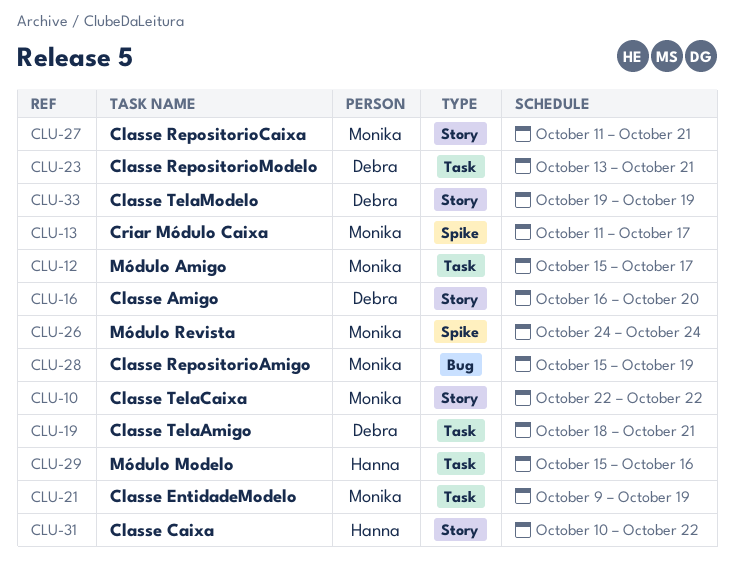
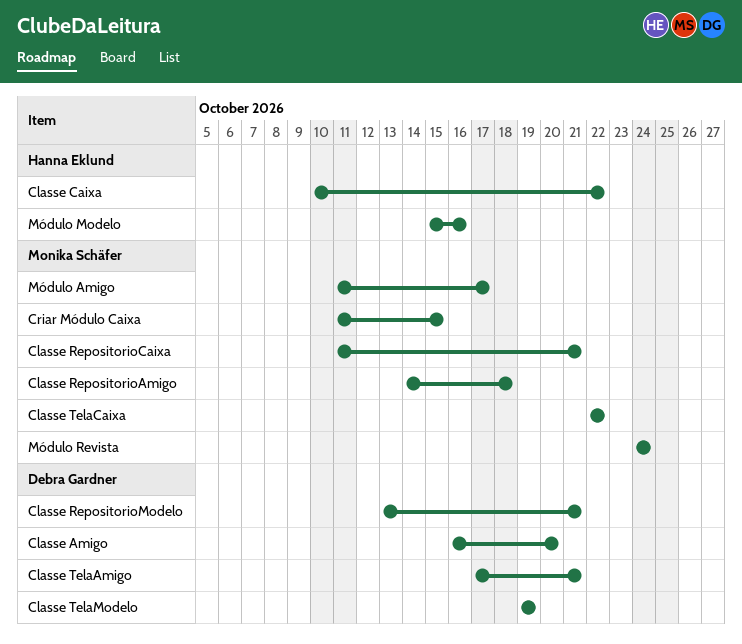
Classe EntidadeModelo: present -> none
Classe RepositorioAmigo, start: Oct 15 -> Oct 14
Classe RepositorioAmigo, due: Oct 19 -> Oct 18
Classe TelaAmigo, start: Oct 18 -> Oct 17
Criar Módulo Caixa, due: Oct 17 -> Oct 15
Módulo Amigo, start: Oct 15 -> Oct 11

